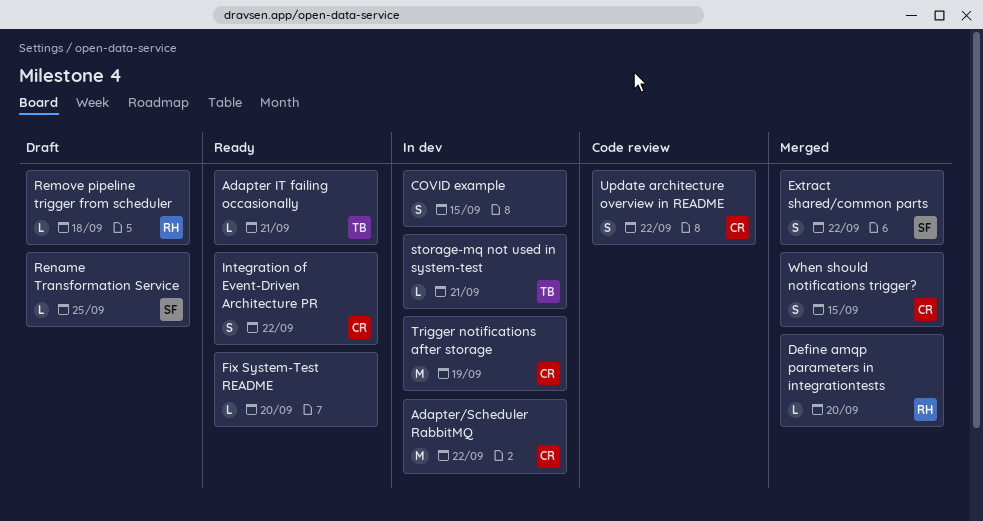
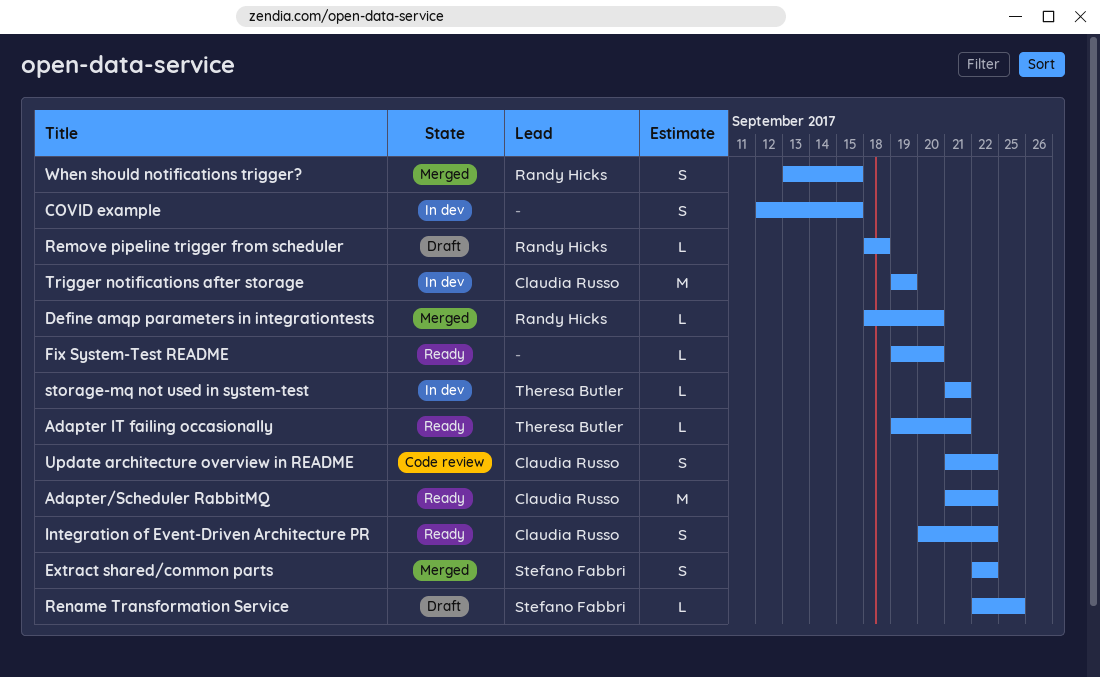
Adapter/Scheduler RabbitMQ, status: In dev -> Ready
When should notifications trigger?, owner: Claudia Russo -> Randy Hicks

